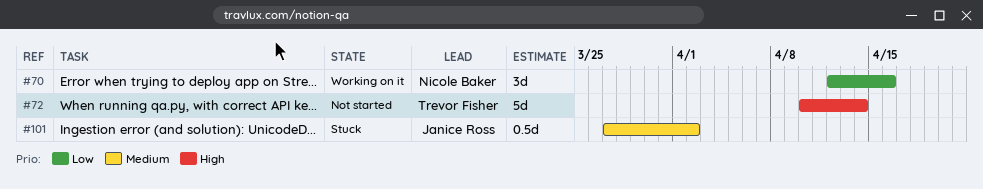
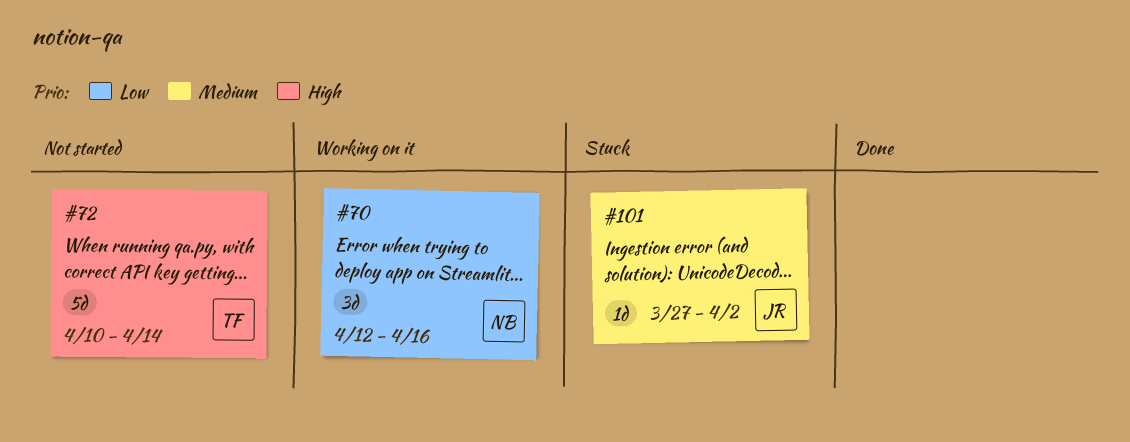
#101, estimate: 0.5d -> 1d

